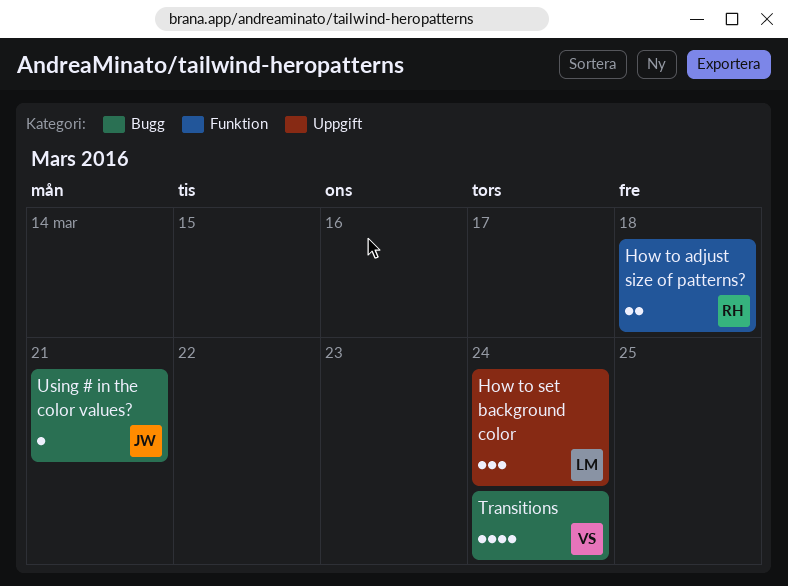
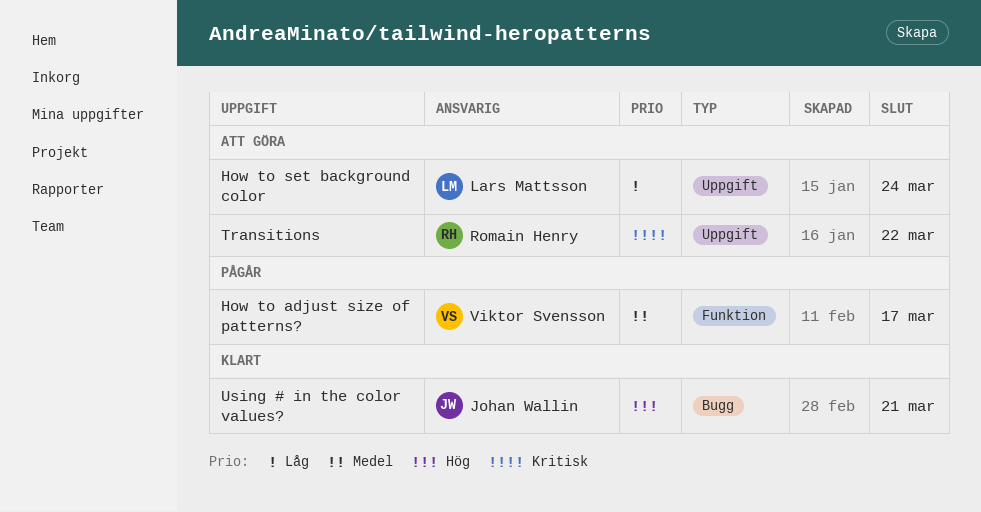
How to adjust size of patterns?, owner: Romain Henry -> Viktor Svensson
How to adjust size of patterns?, due: Mar 18 -> Mar 17
Transitions, owner: Viktor Svensson -> Romain Henry
Transitions, label: Bugg -> Uppgift
Transitions, due: Mar 24 -> Mar 22

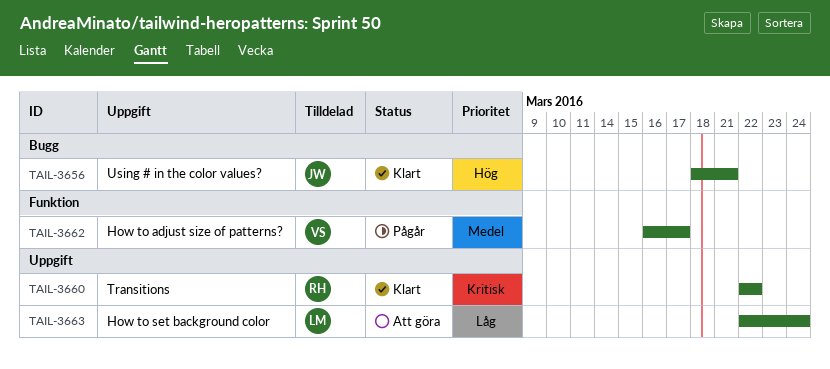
Transitions, status: Att göra -> Klart

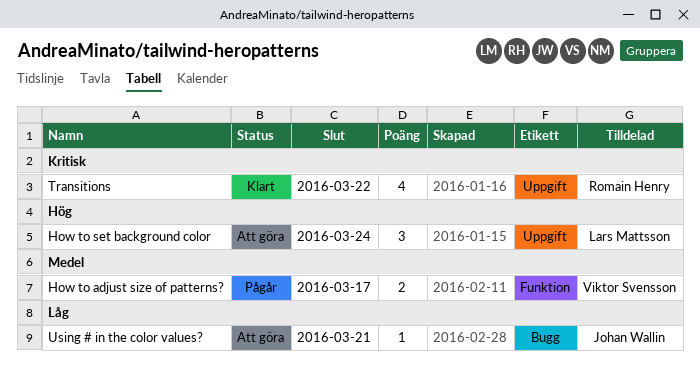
How to set background color, priority: Låg -> Hög
Using # in the color values?, status: Klart -> Att göra
Using # in the color values?, priority: Hög -> Låg

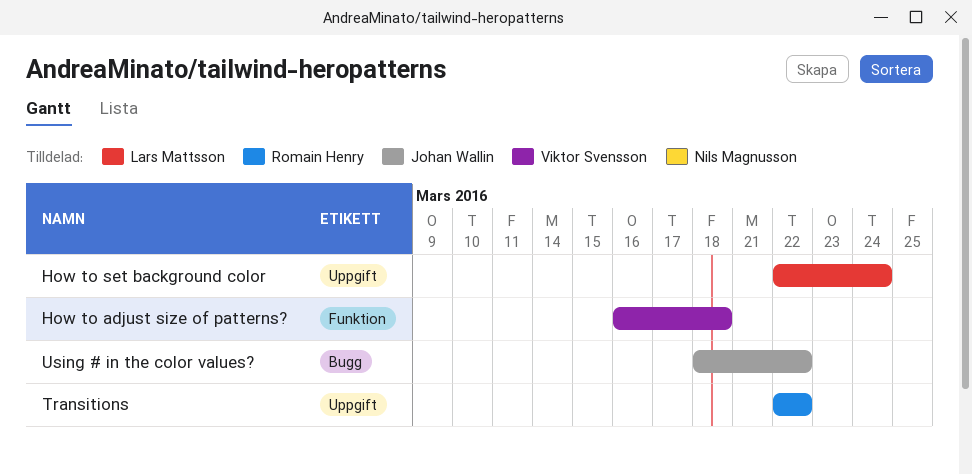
How to adjust size of patterns?, due: Mar 17 -> Mar 18
Using # in the color values?, due: Mar 21 -> Mar 22

